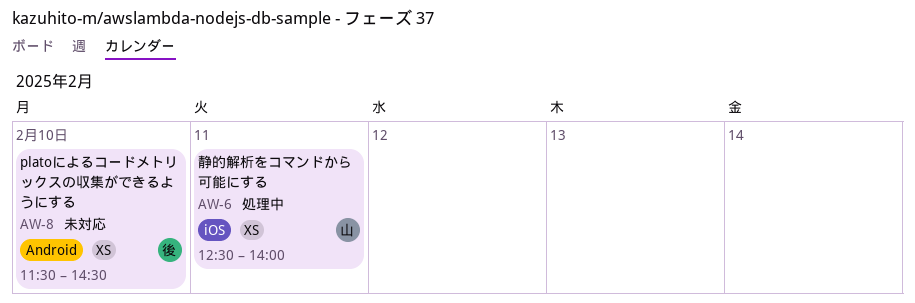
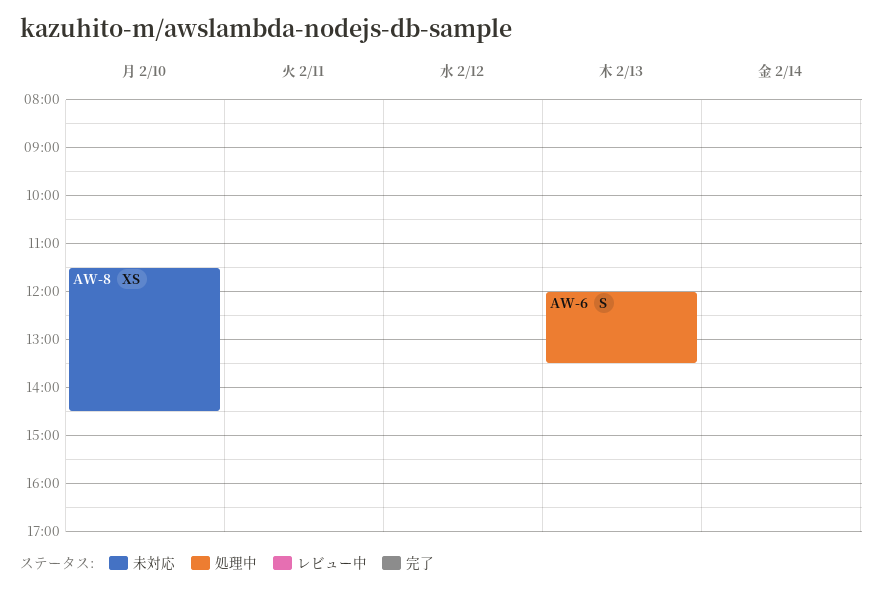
AW-6, estimate: XS -> S
AW-6, day: Feb 11 -> Feb 13
AW-6, begins: 12:30 -> 12:00
AW-6, ends: 14:00 -> 13:30

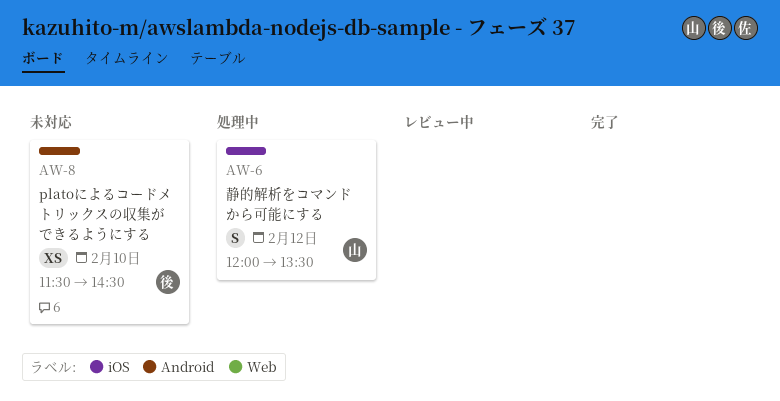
AW-6, day: Feb 13 -> Feb 12

